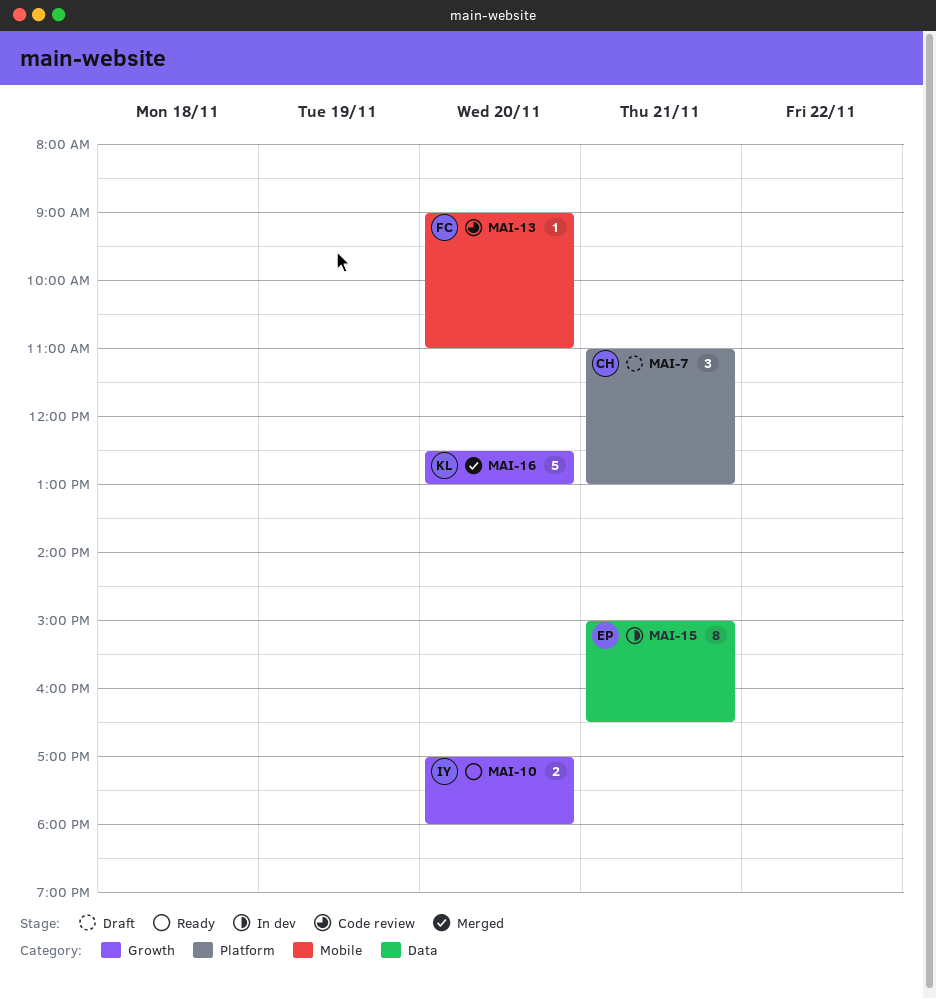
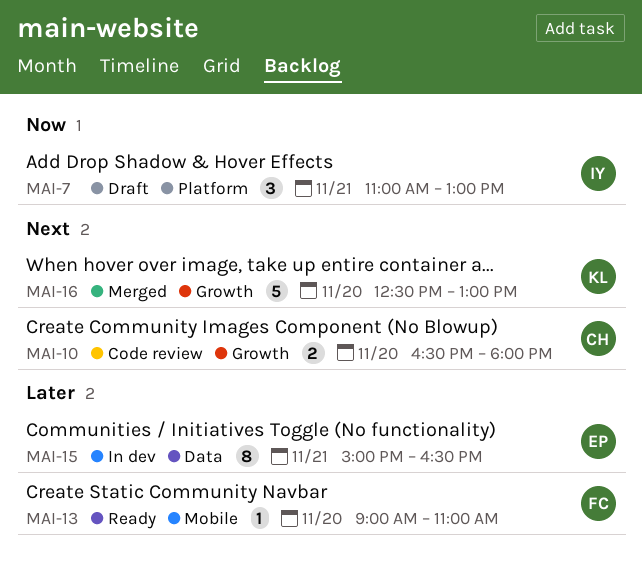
MAI-7, owner: CH -> IY
MAI-10, status: Ready -> Code review
MAI-10, owner: IY -> CH
MAI-10, begins: 17:00 -> 16:30
MAI-13, status: Code review -> Ready

